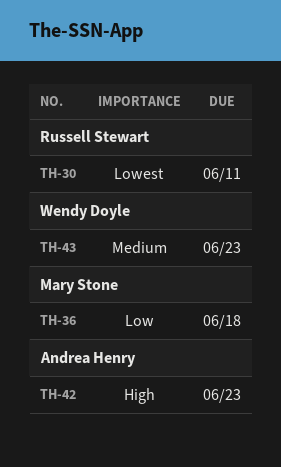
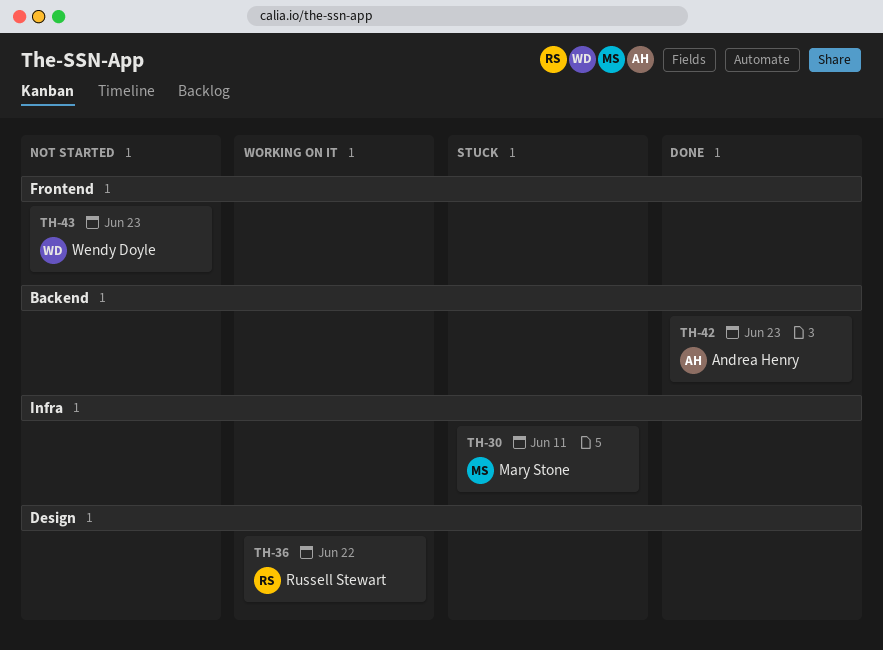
TH-30, owner: Russell Stewart -> Mary Stone
TH-36, owner: Mary Stone -> Russell Stewart
TH-36, due: Jun 18 -> Jun 22

